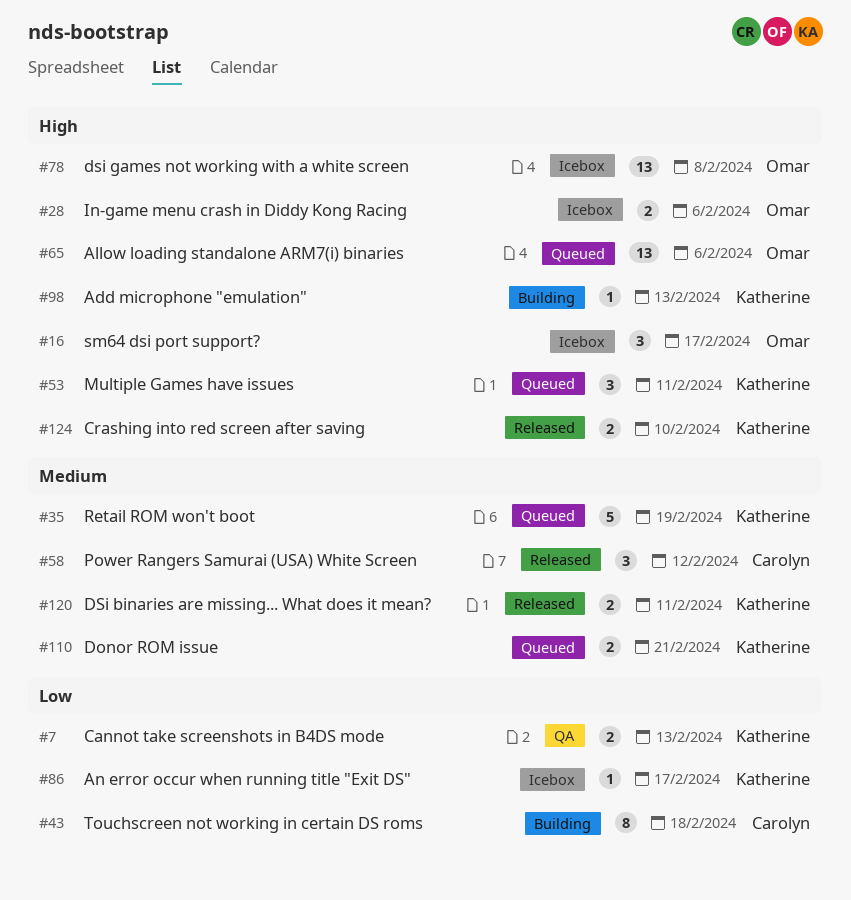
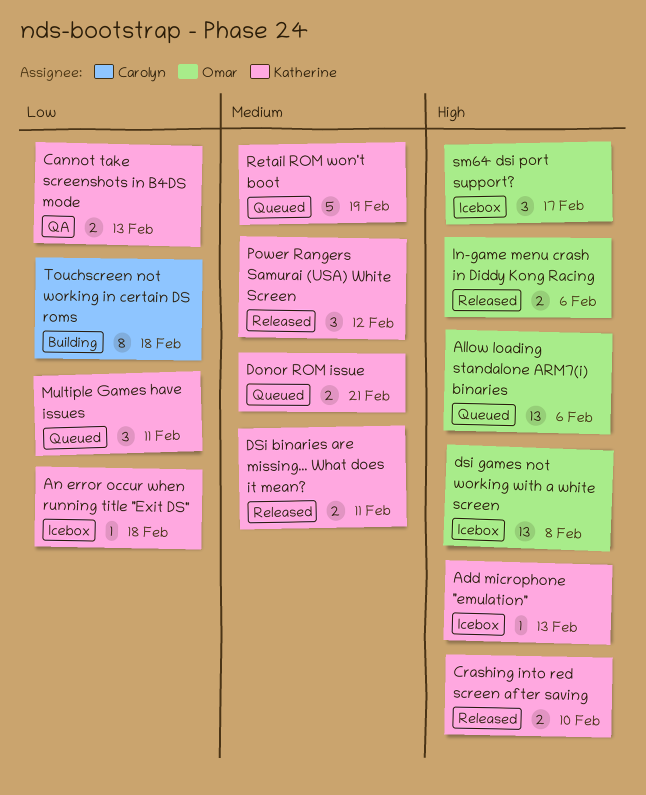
Add microphone "emulation", status: Building -> Icebox
An error occur when running title "Exit DS", due: Feb 17 -> Feb 18
In-game menu crash in Diddy Kong Racing, status: Icebox -> Released
Multiple Games have issues, priority: High -> Low
Power Rangers Samurai (USA) White Screen, owner: Carolyn -> Katherine

